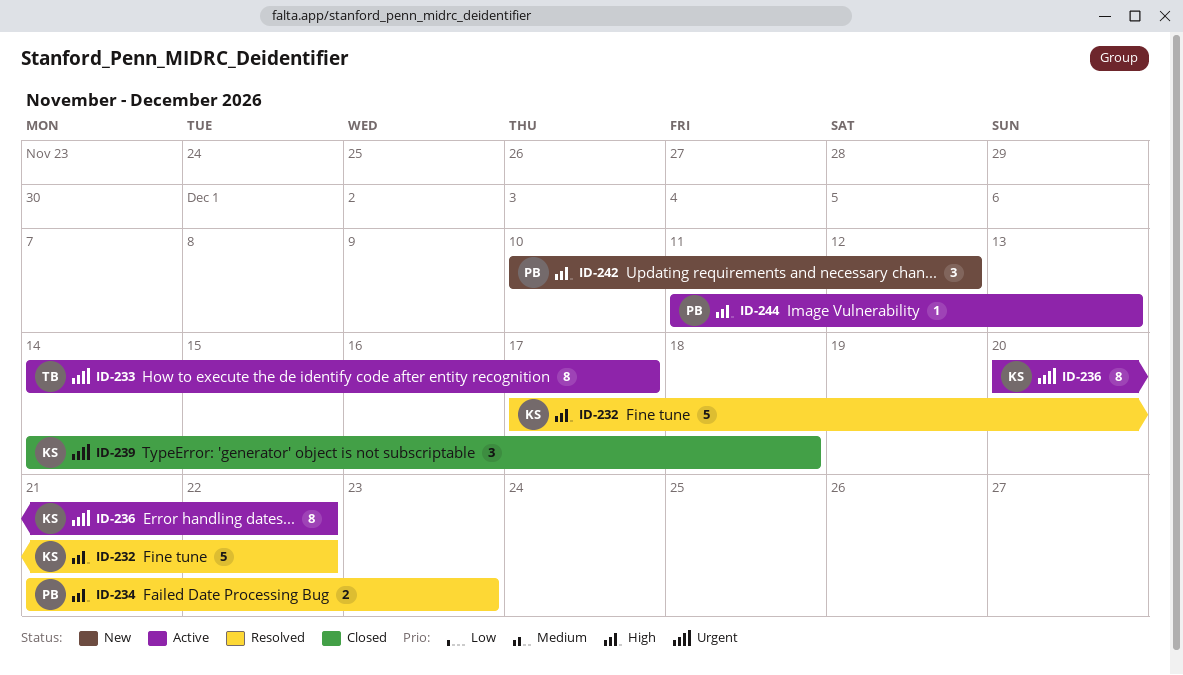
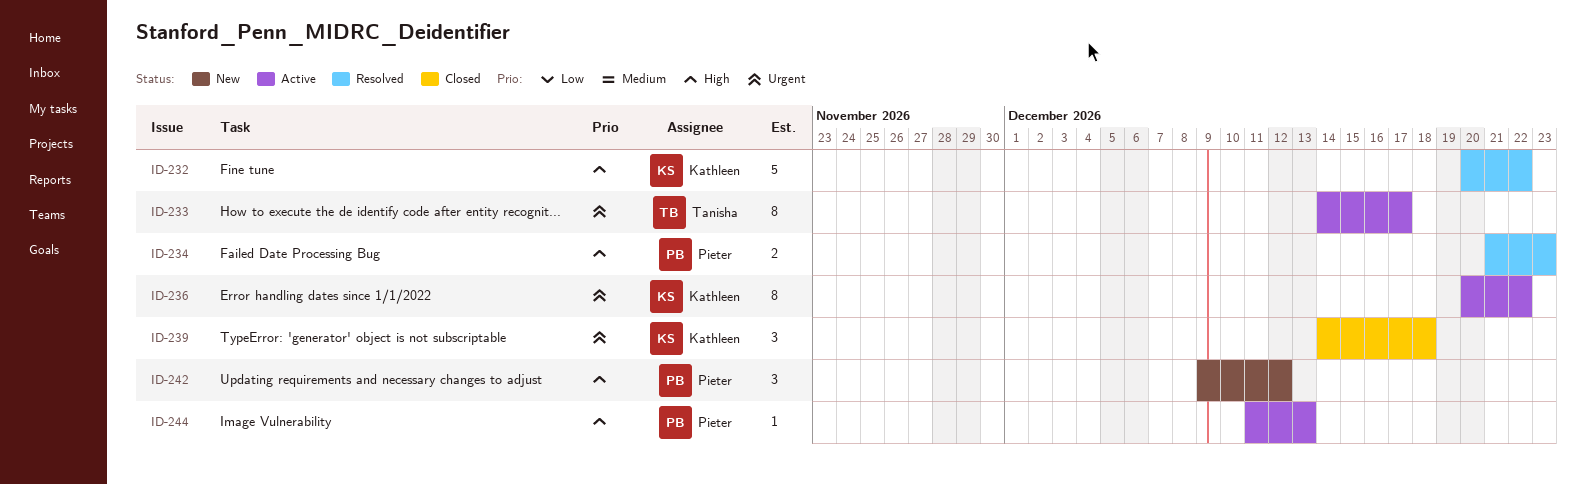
ID-232, start: Dec 17 -> Dec 20
ID-242, start: Dec 10 -> Dec 9

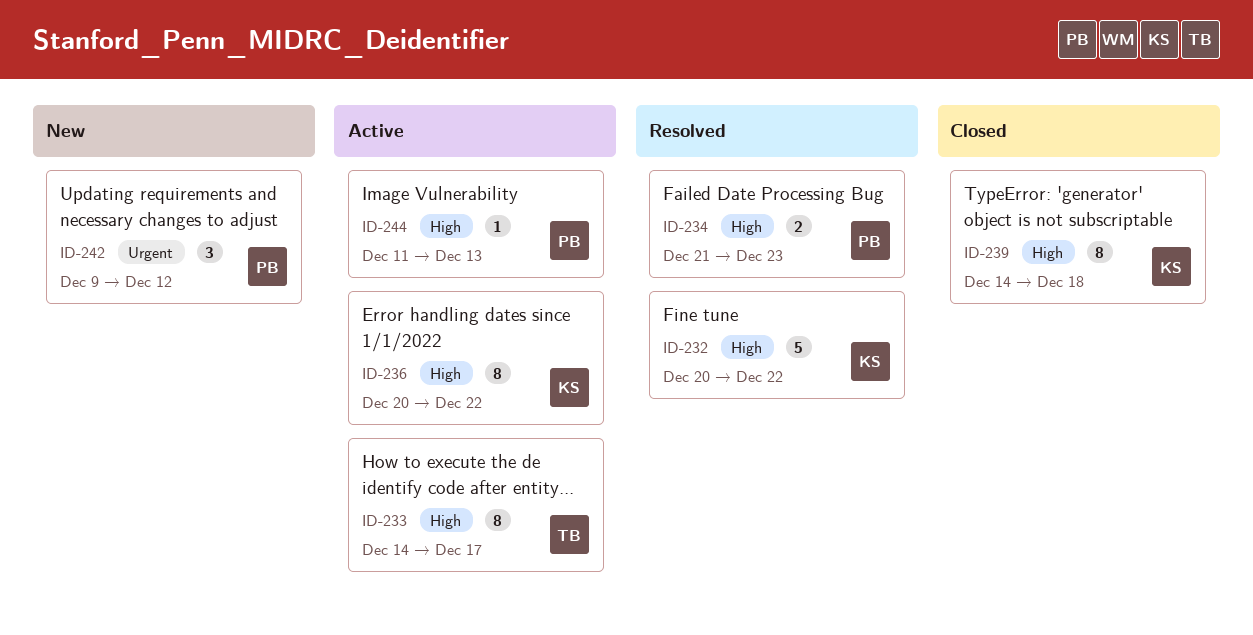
ID-233, priority: Urgent -> High
ID-236, priority: Urgent -> High
ID-239, priority: Urgent -> High
ID-239, estimate: 3 -> 8
ID-242, priority: High -> Urgent

